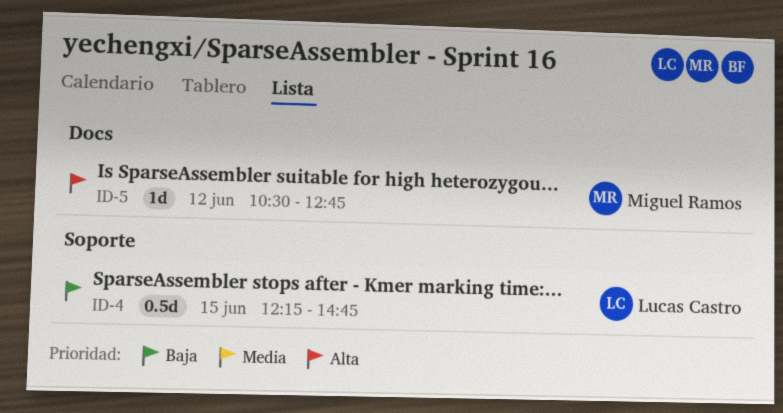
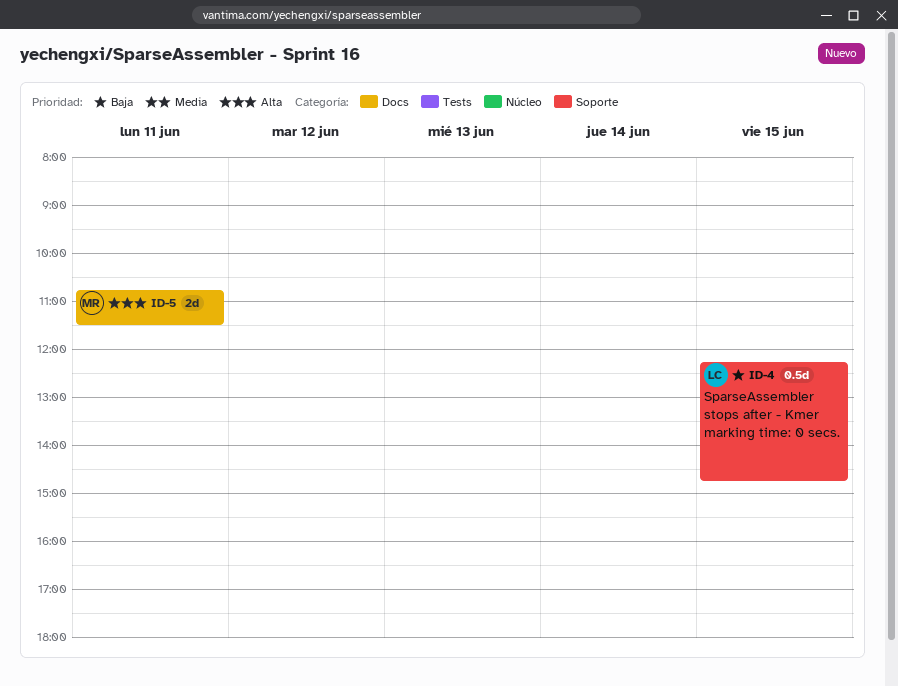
ID-5, estimate: 1d -> 2d
ID-5, day: Jun 12 -> Jun 11
ID-5, begins: 10:30 -> 10:45
ID-5, ends: 12:45 -> 11:30

